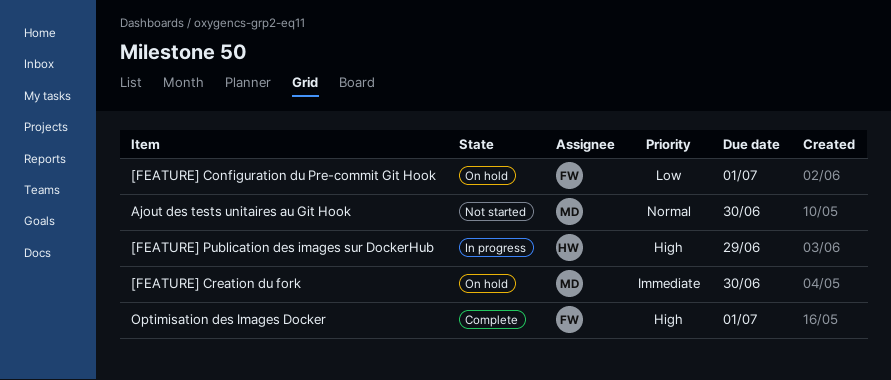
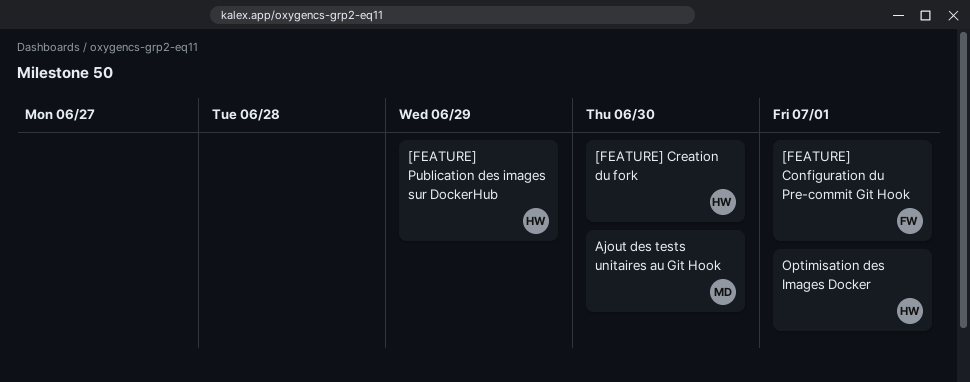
[FEATURE] Creation du fork, owner: MD -> HW
Optimisation des Images Docker, owner: FW -> HW

